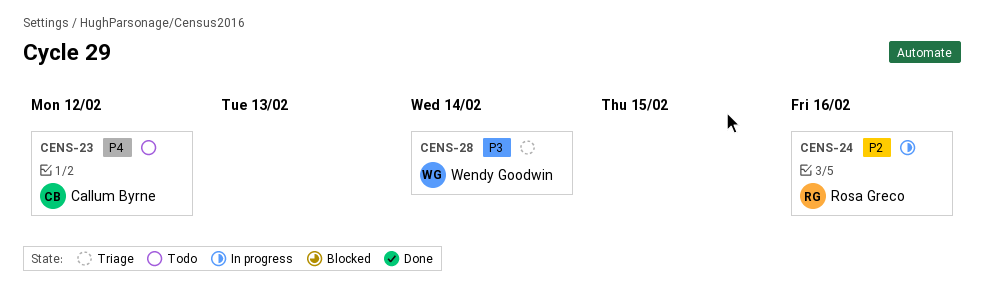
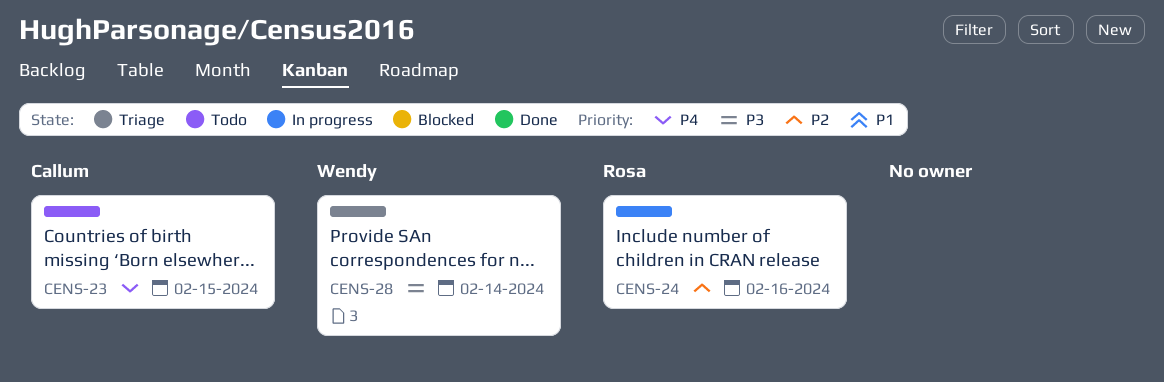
CENS-23, due: Feb 12 -> Feb 15

